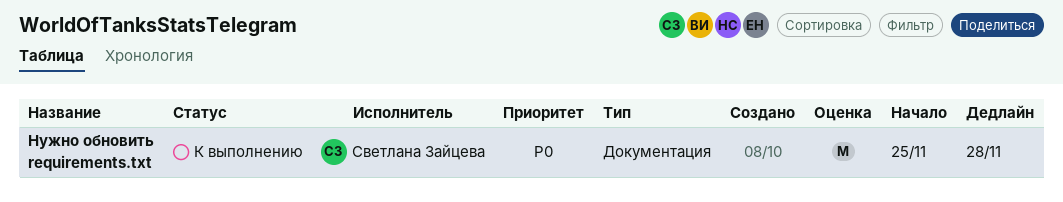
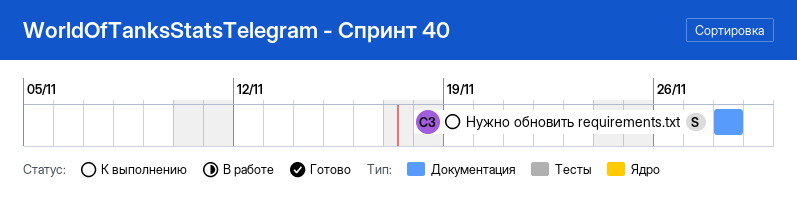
Нужно обновить requirements.txt, estimate: M -> S
Нужно обновить requirements.txt, start: Nov 25 -> Nov 28

